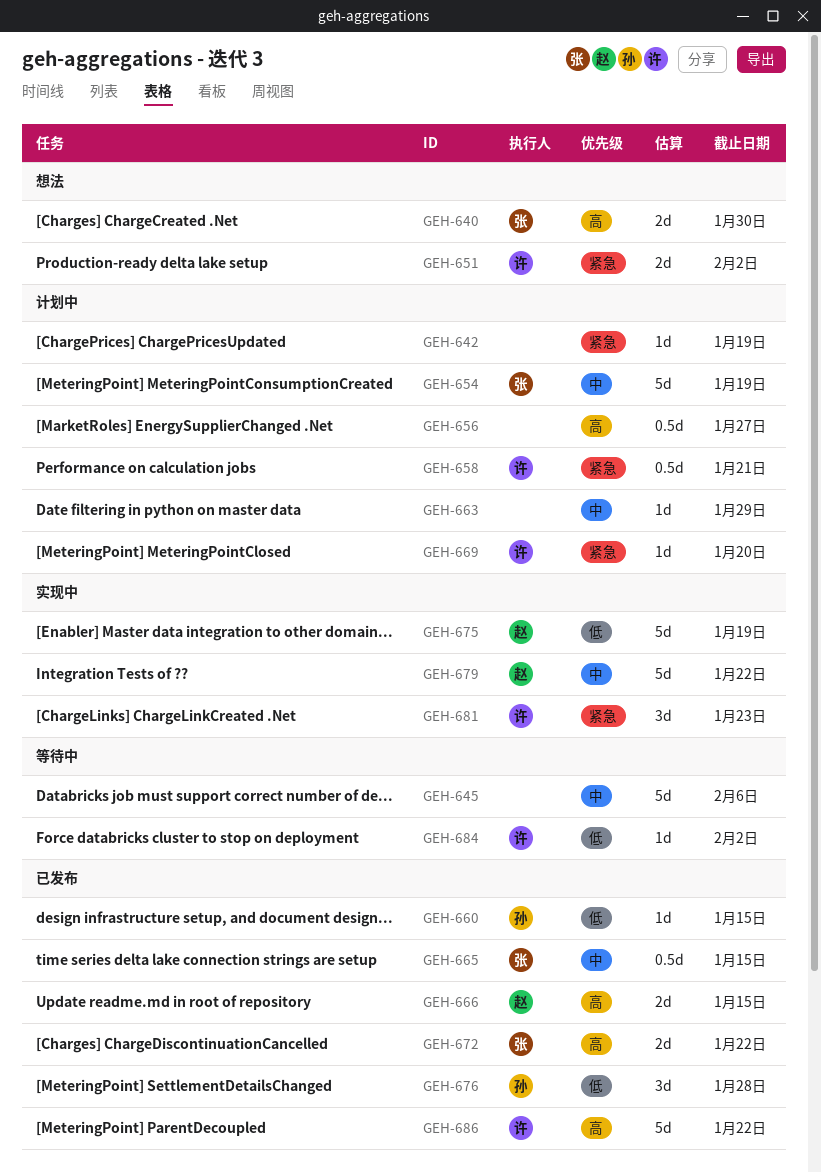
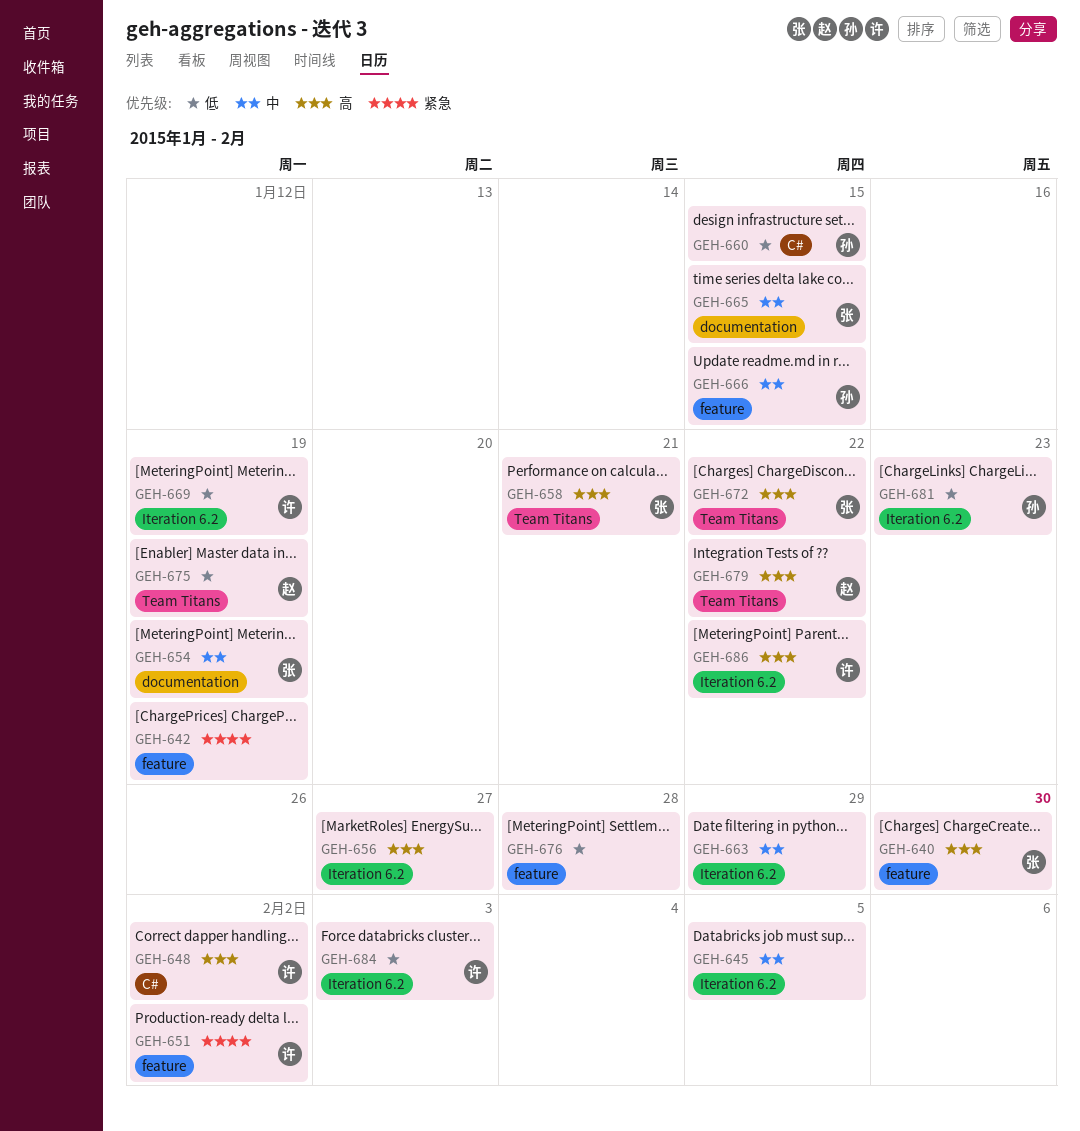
GEH-645, due: Feb 6 -> Feb 5
GEH-648: none -> present
GEH-658, owner: 许 -> 张
GEH-658, priority: 紧急 -> 高
GEH-666, owner: 赵 -> 孙
GEH-666, priority: 高 -> 中
GEH-669, priority: 紧急 -> 低
GEH-669, due: Jan 20 -> Jan 19
GEH-676, owner: 孙 -> none
GEH-679, priority: 中 -> 高
GEH-681, owner: 许 -> 孙
GEH-681, priority: 紧急 -> 低
GEH-684, due: Feb 2 -> Feb 3

